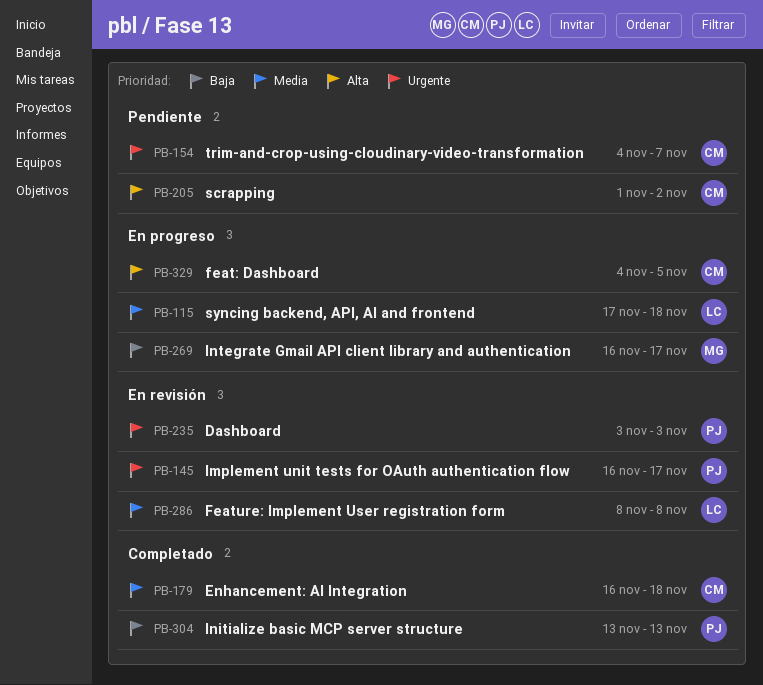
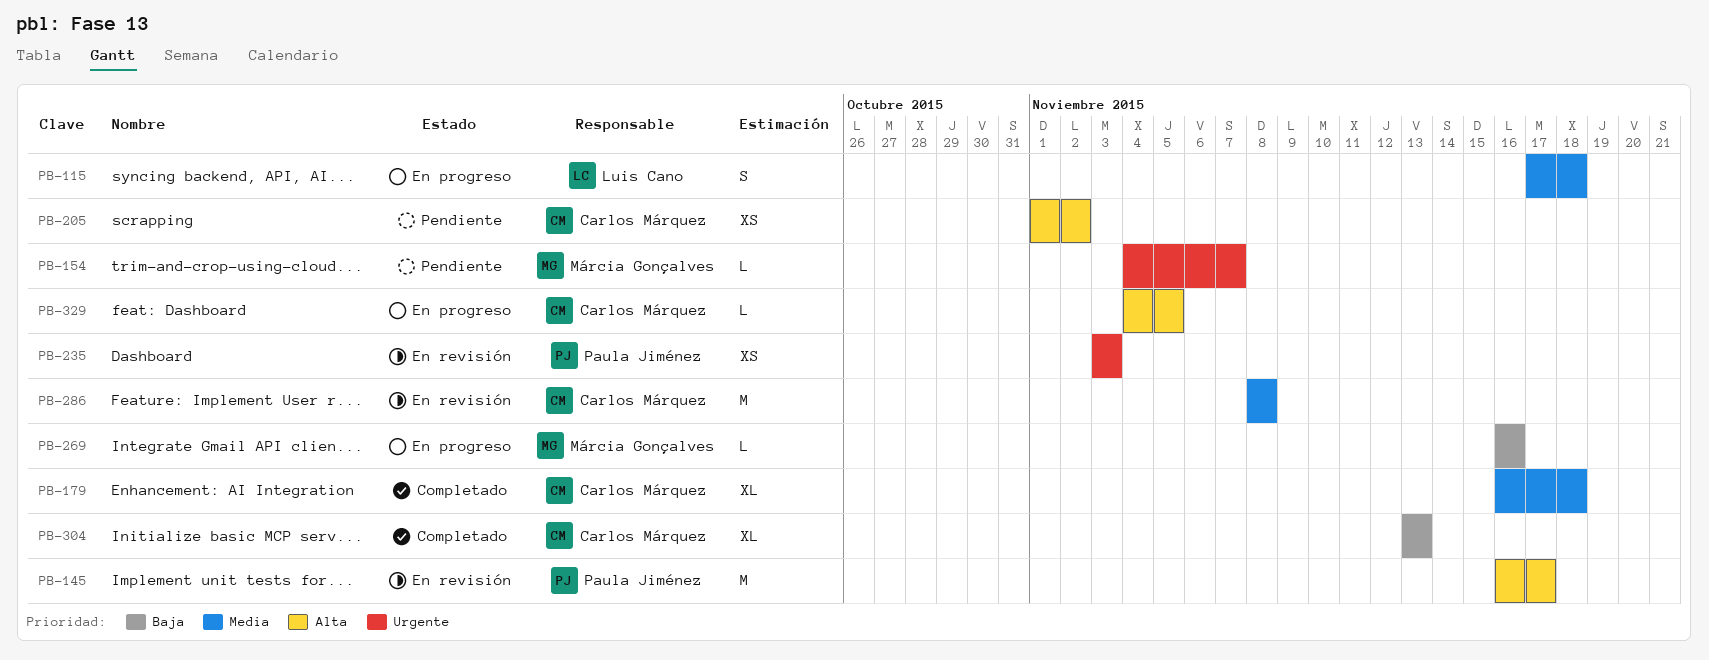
PB-145, priority: Urgente -> Alta
PB-154, owner: Carlos Márquez -> Márcia Gonçalves
PB-269, due: Nov 17 -> Nov 16
PB-286, owner: Luis Cano -> Carlos Márquez
PB-304, owner: Paula Jiménez -> Carlos Márquez

